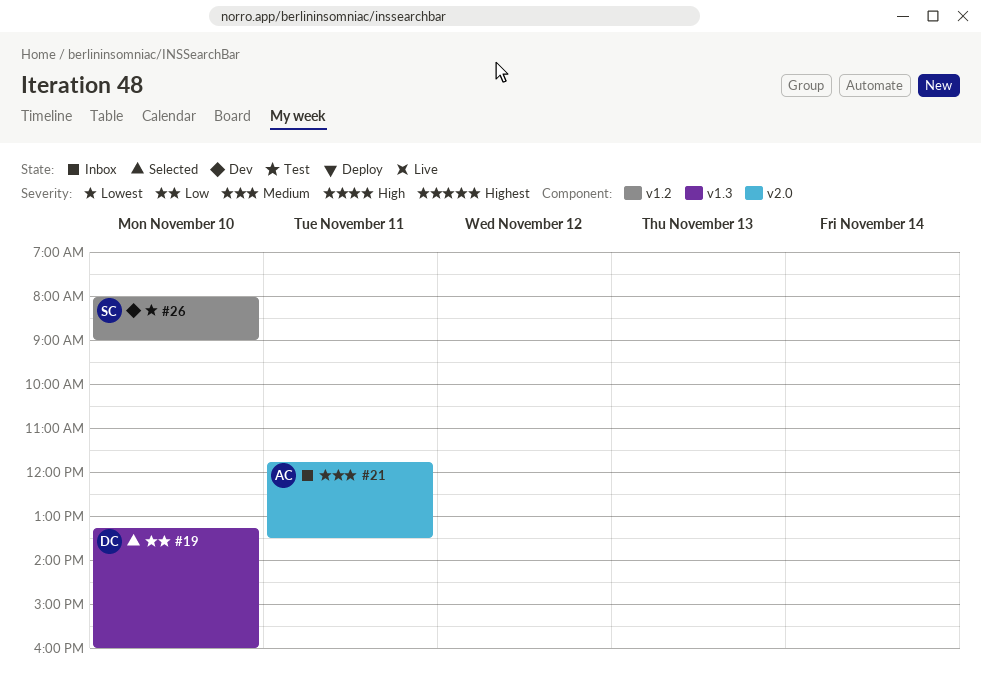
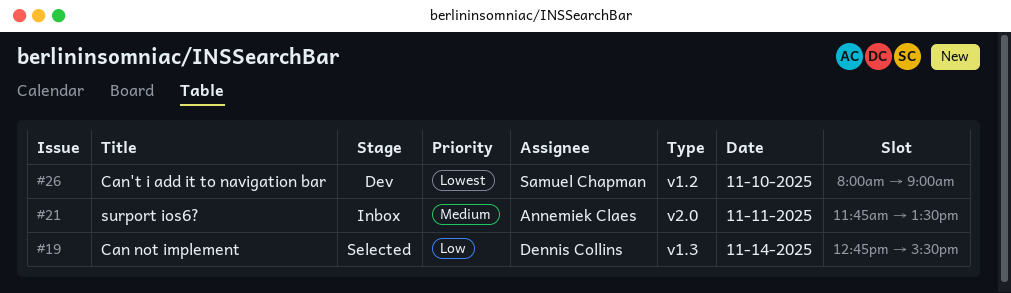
#19, day: Nov 10 -> Nov 14
#19, begins: 13:15 -> 12:45
#19, ends: 16:00 -> 15:30

